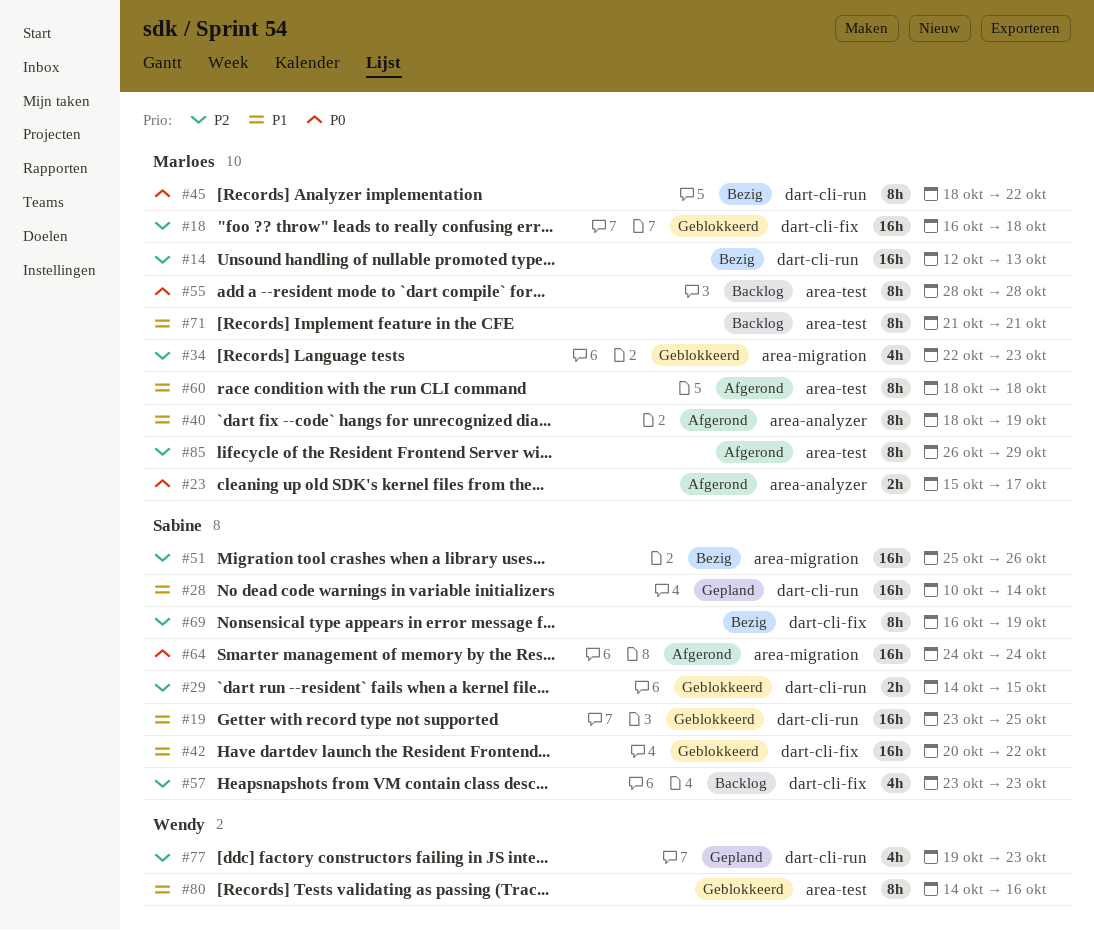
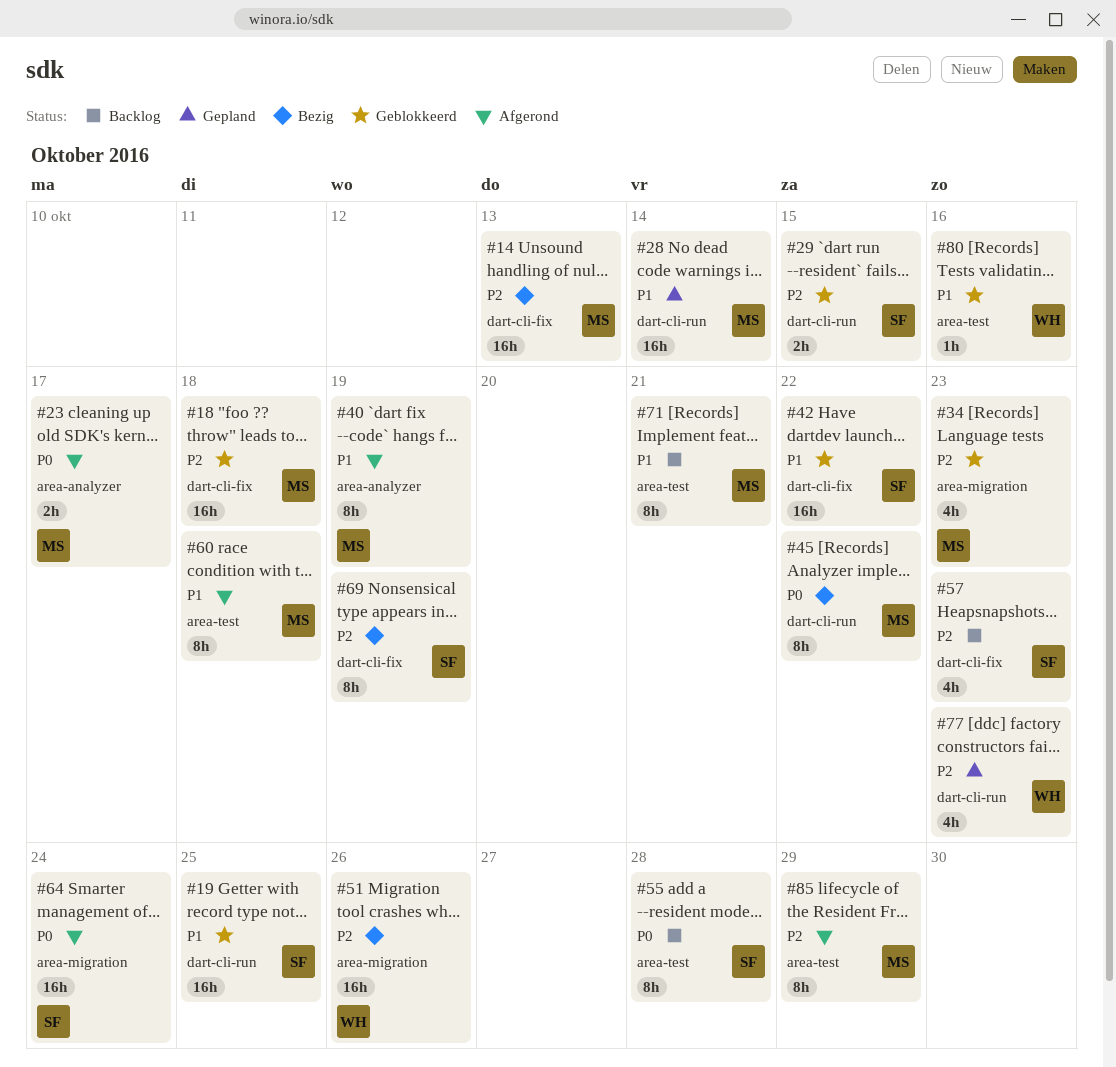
#14, label: dart-cli-run -> dart-cli-fix
#28, owner: Sabine -> Marloes
#51, owner: Sabine -> Wendy
#55, owner: Marloes -> Sabine
#80, estimate: 8h -> 1h

